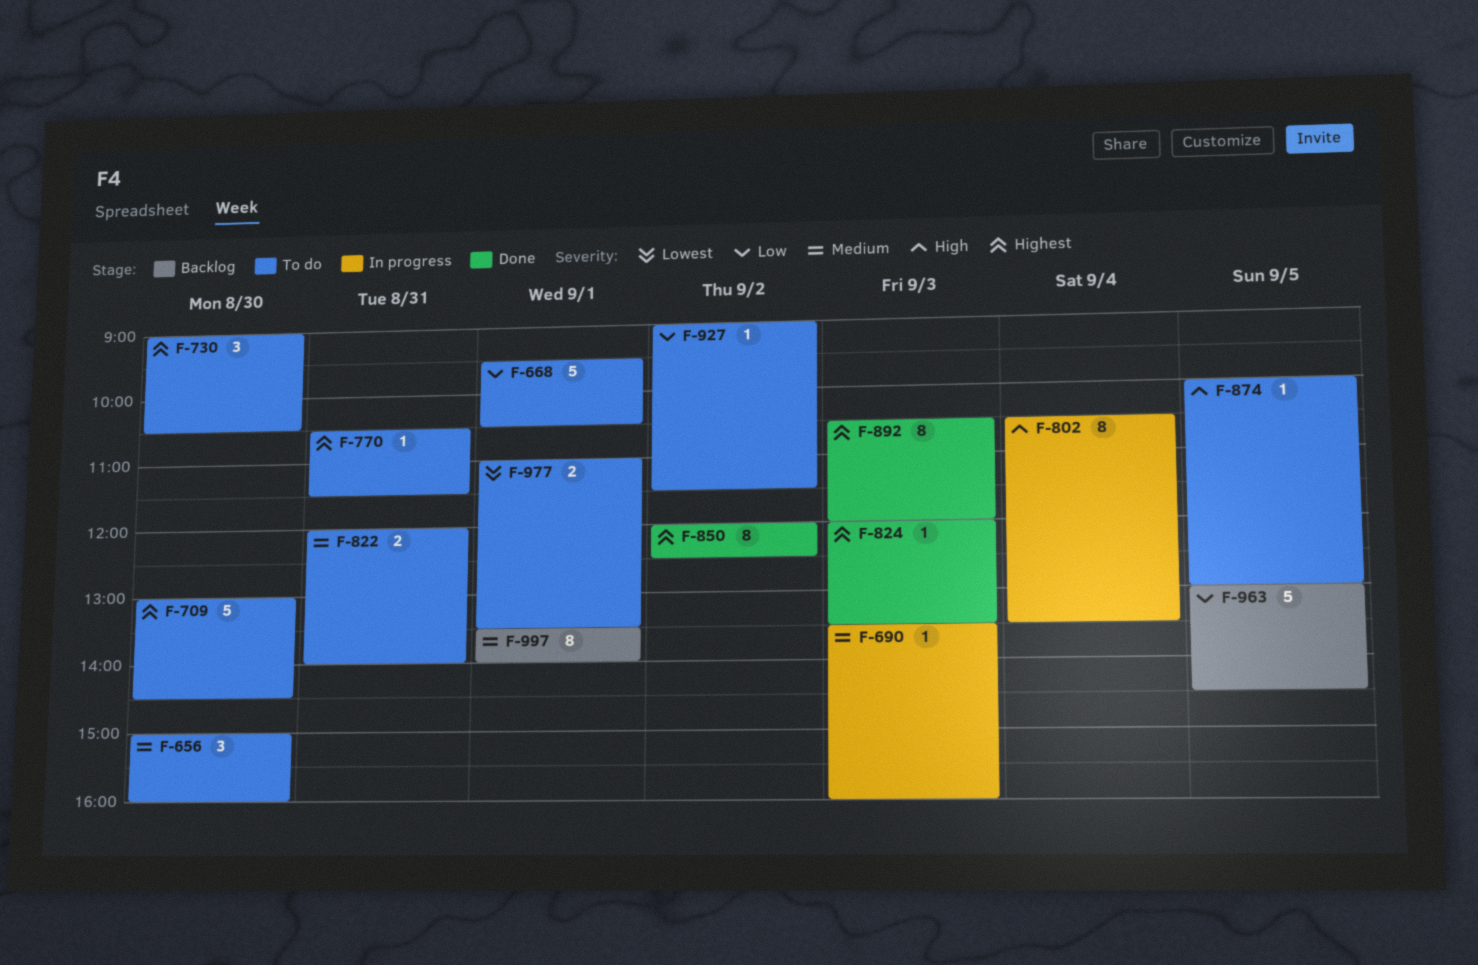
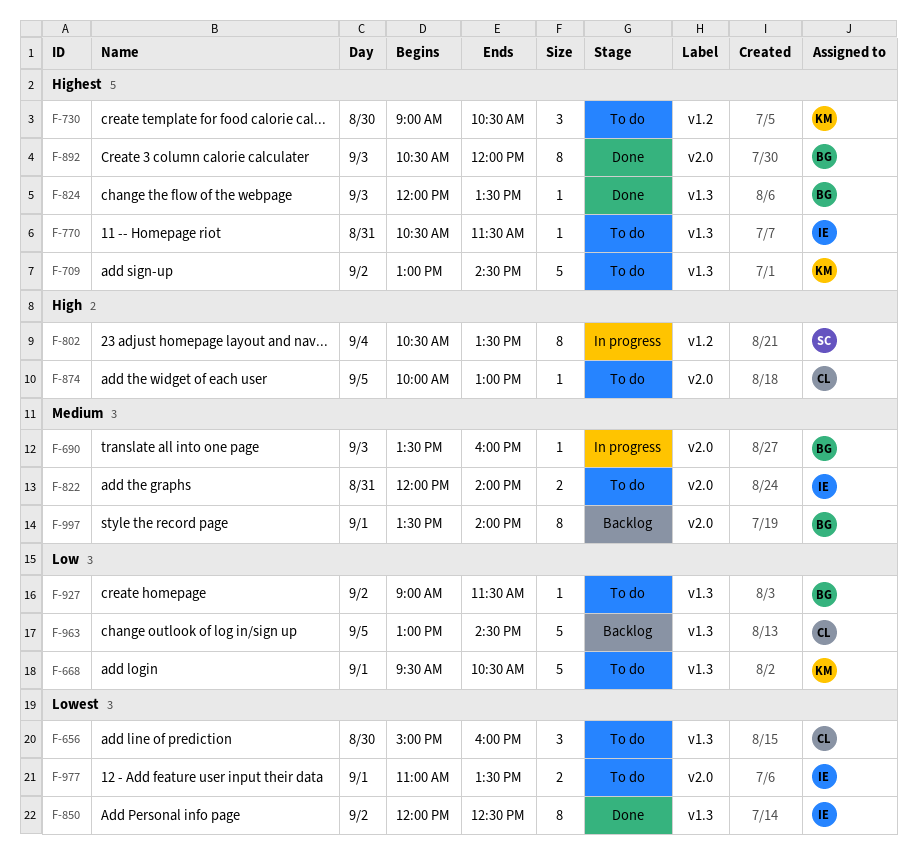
F-656, priority: Medium -> Lowest
F-709, day: Aug 30 -> Sep 2
F-850, priority: Highest -> Lowest

